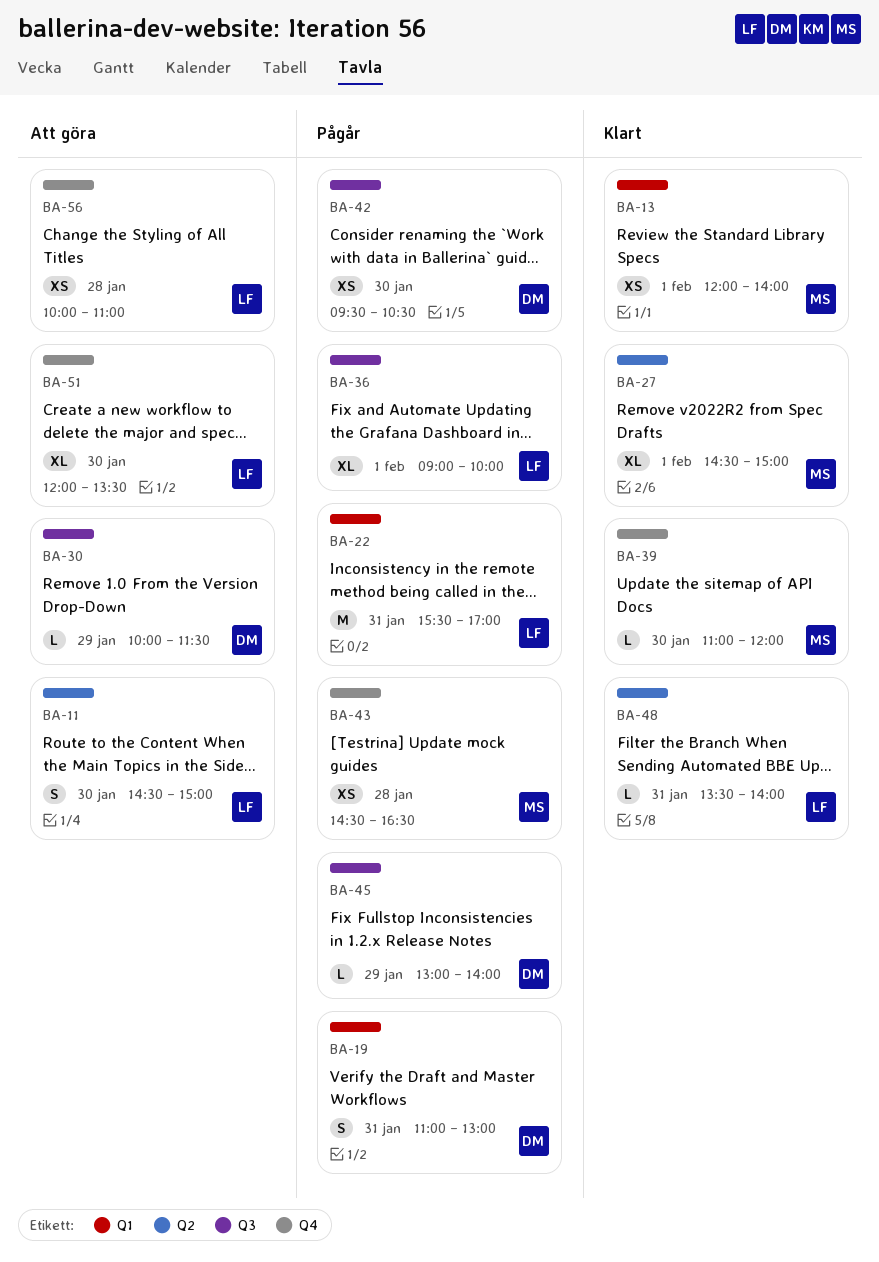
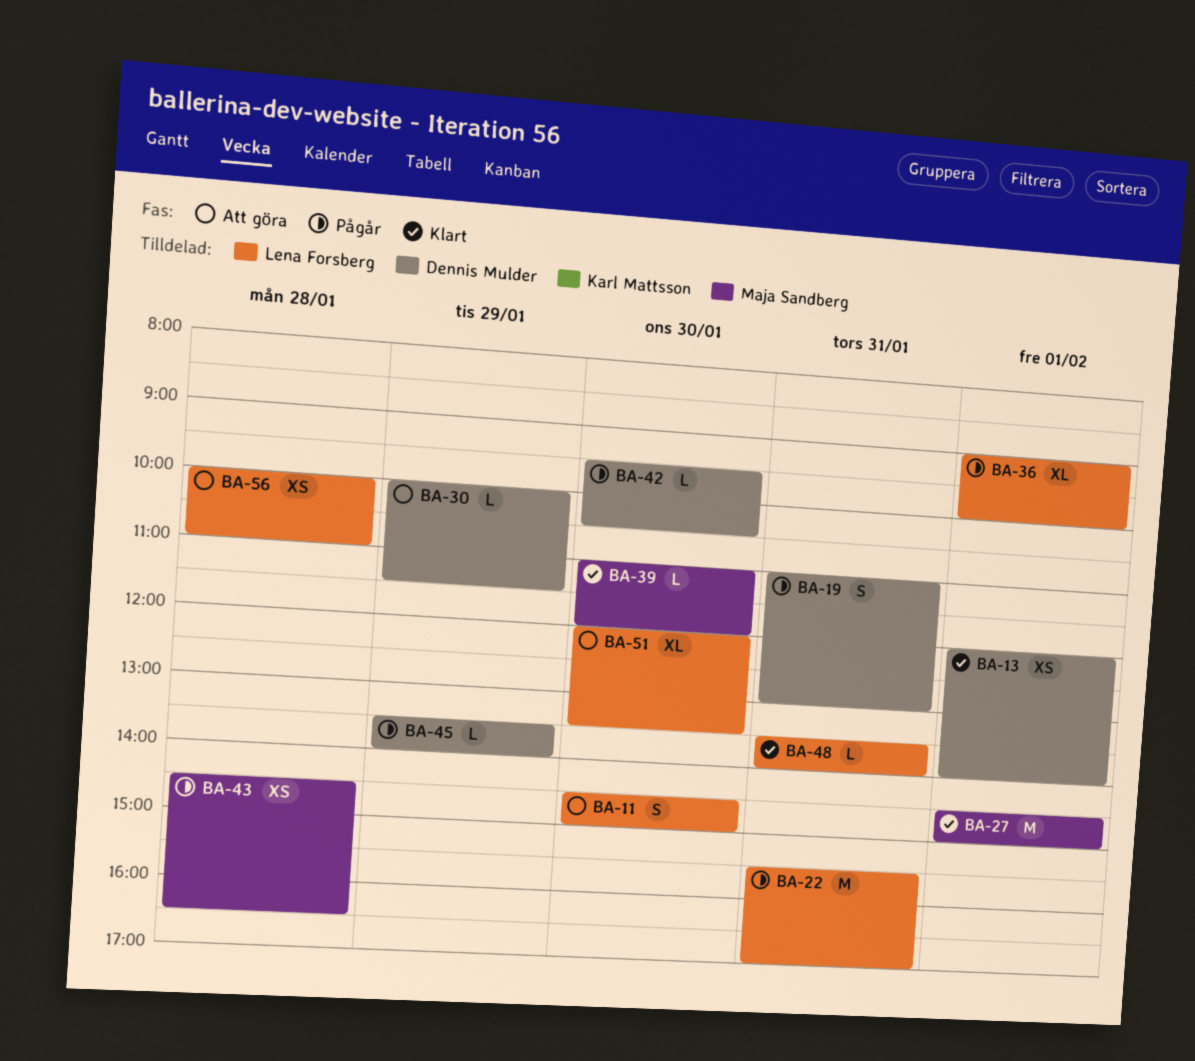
BA-13, owner: Maja Sandberg -> Dennis Mulder
BA-27, estimate: XL -> M
BA-42, estimate: XS -> L
BA-45, begins: 13:00 -> 13:30

